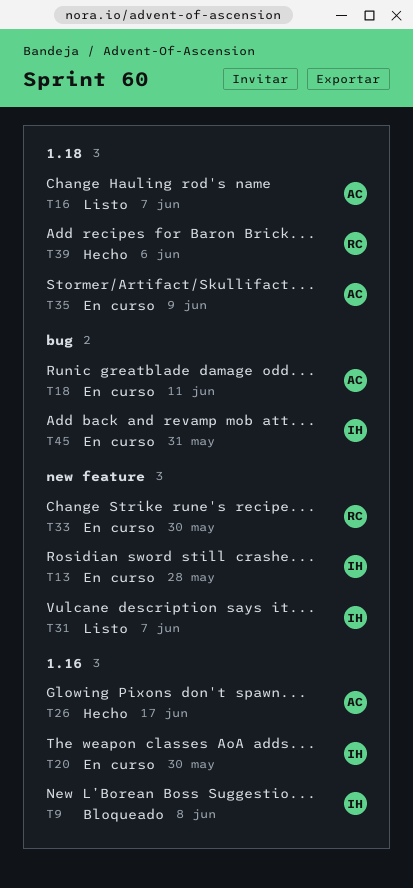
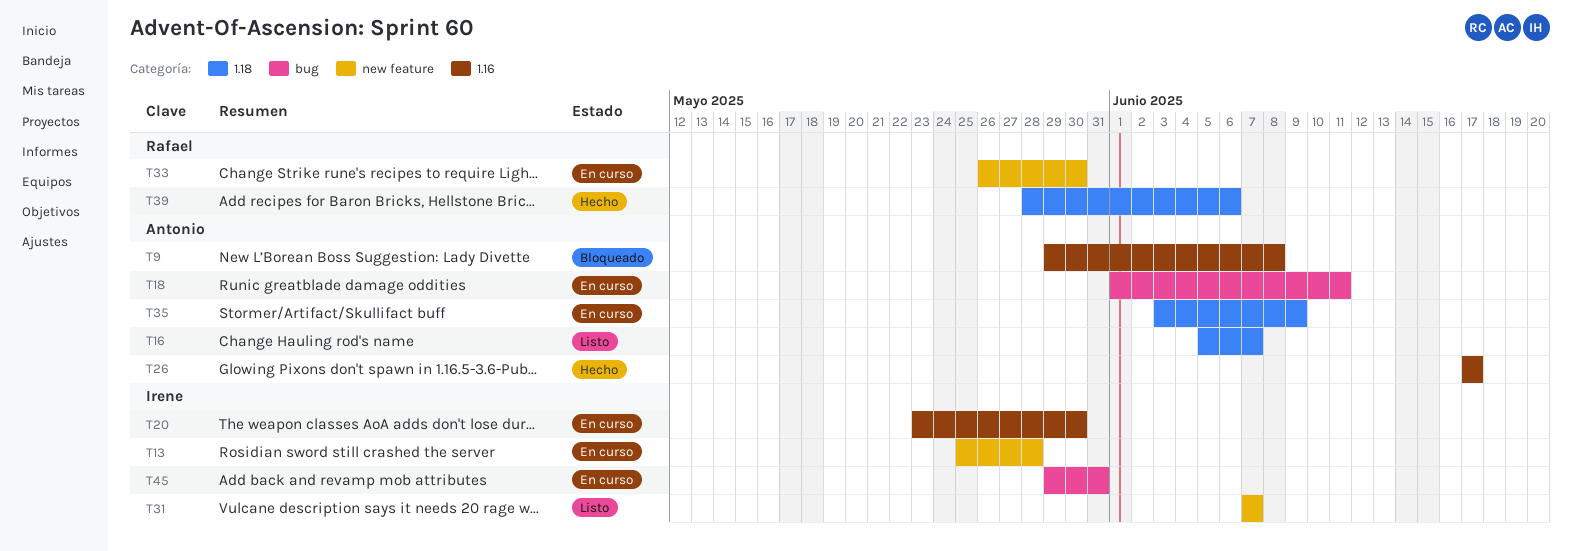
T9, owner: Irene -> Antonio

